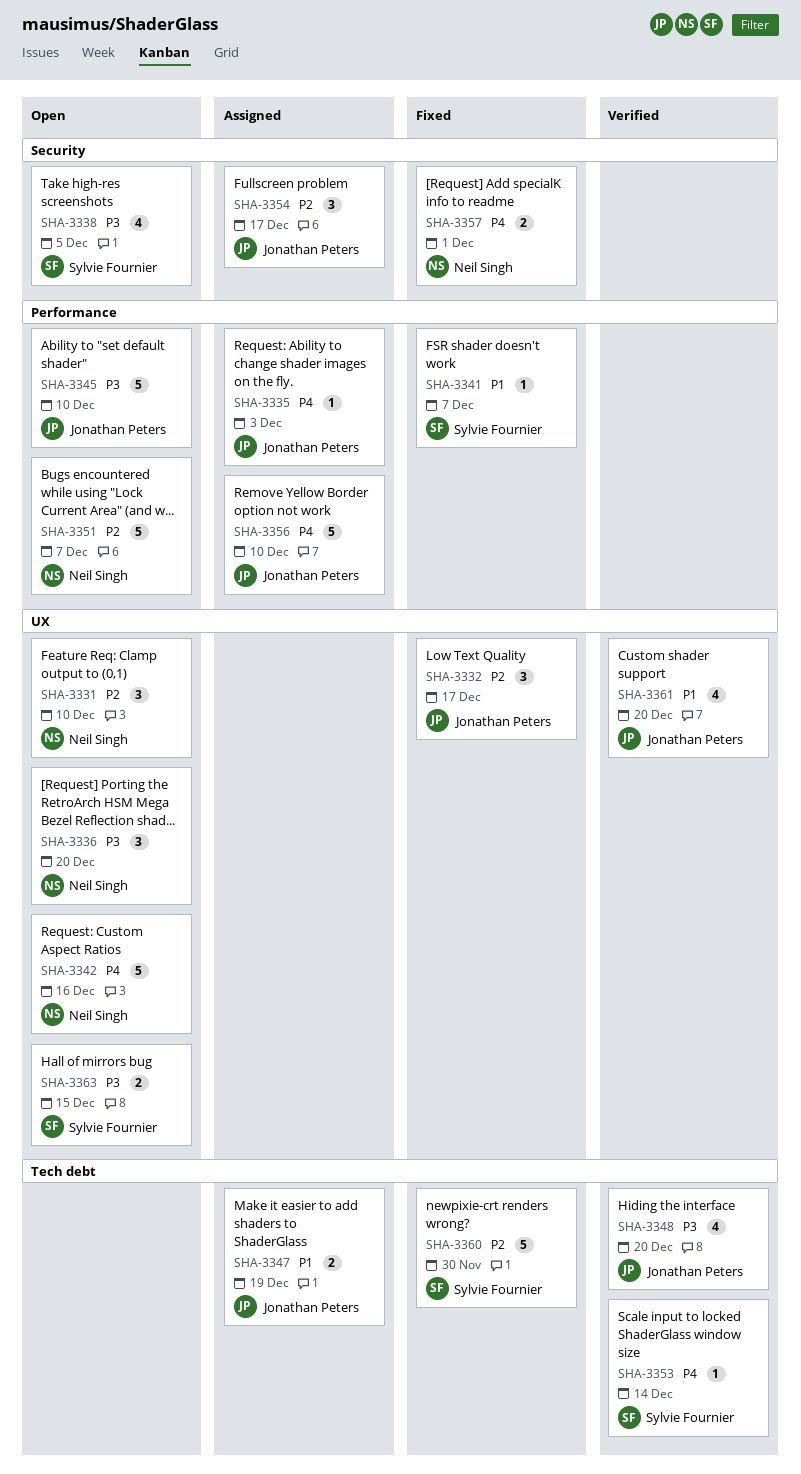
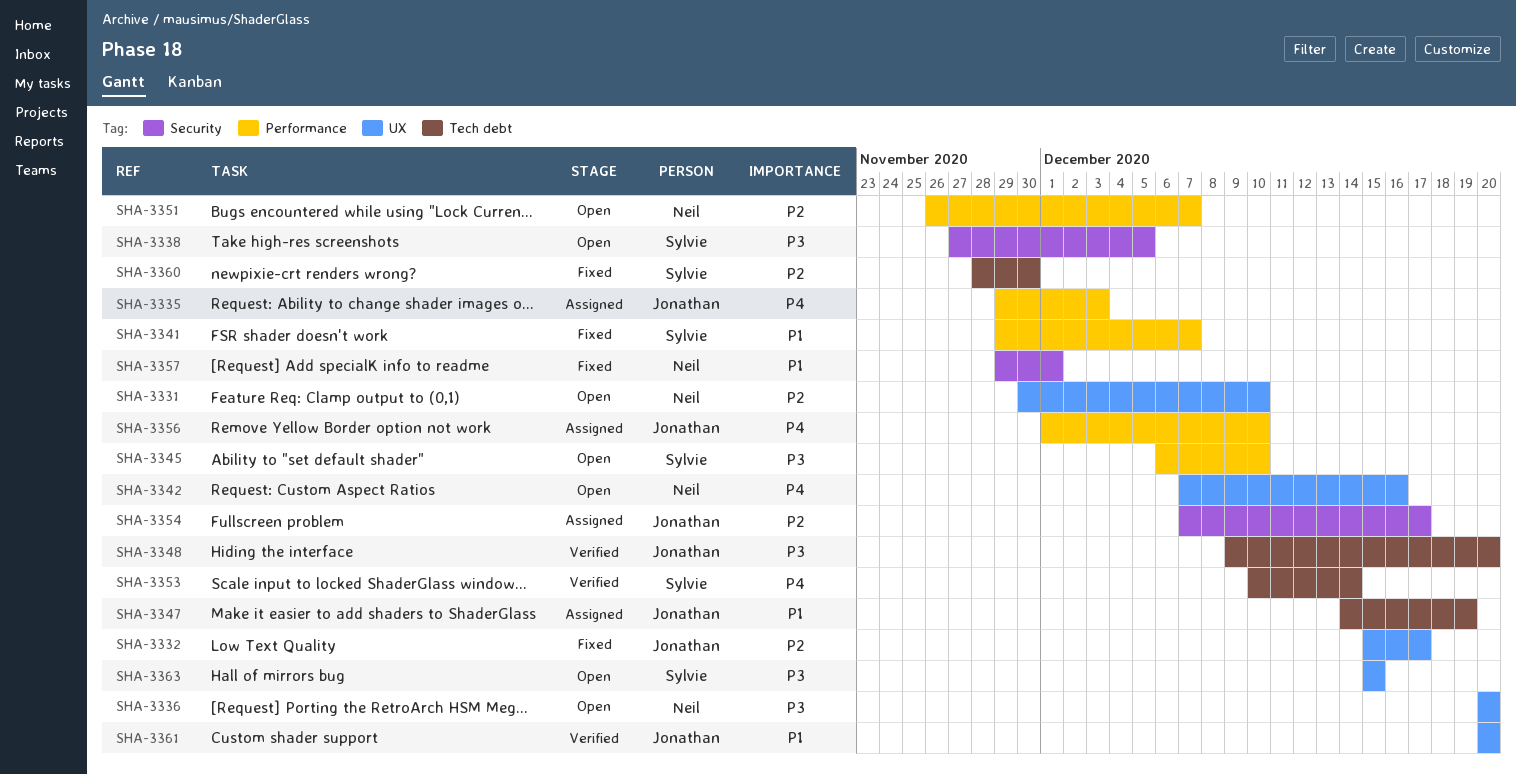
SHA-3345, owner: Jonathan Peters -> Sylvie Fournier
SHA-3357, priority: P4 -> P1

